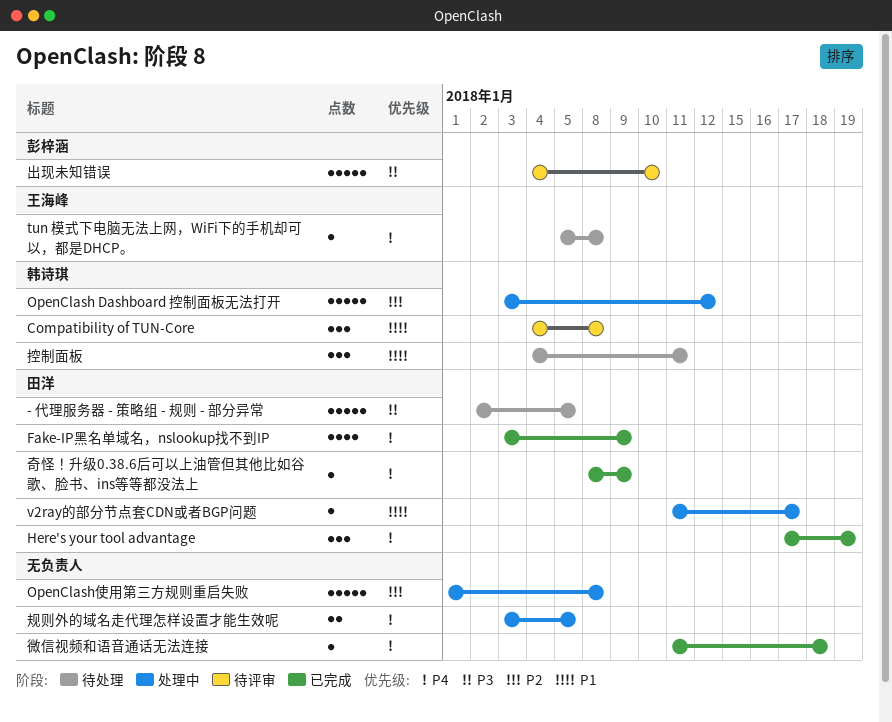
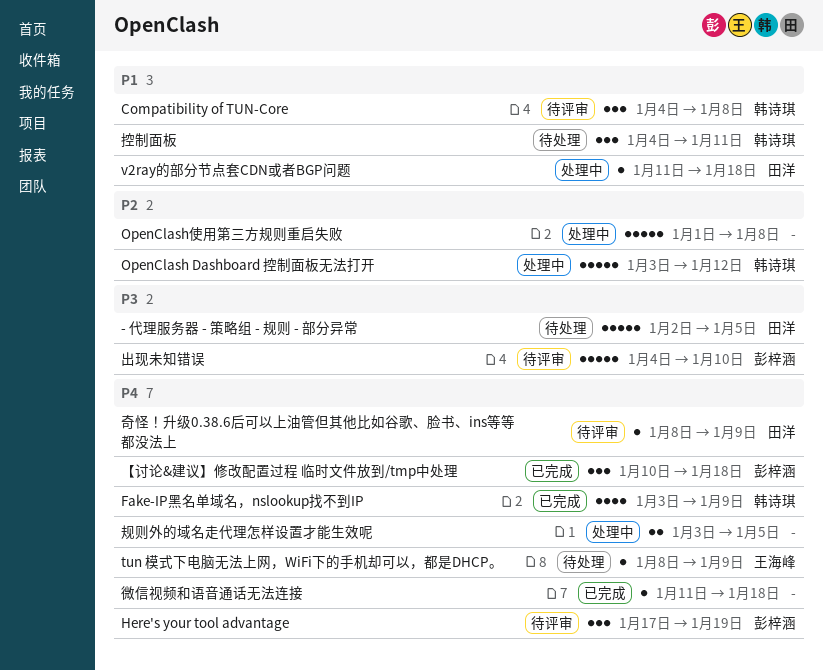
Fake-IP黑名单域名，nslookup找不到IP, owner: 田洋 -> 韩诗琪
Here's your tool advantage, status: 已完成 -> 待评审
Here's your tool advantage, owner: 田洋 -> 彭梓涵
tun 模式下电脑无法上网，WiFi下的手机却可以，都是DHCP。, start: Jan 5 -> Jan 8
tun 模式下电脑无法上网，WiFi下的手机却可以，都是DHCP。, due: Jan 8 -> Jan 9
v2ray的部分节点套CDN或者BGP问题, due: Jan 17 -> Jan 18
【讨论&建议】修改配置过程 临时文件放到/tmp中处理: none -> present
奇怪！升级0.38.6后可以上油管但其他比如谷歌、脸书、ins等等都没法上, status: 已完成 -> 待评审

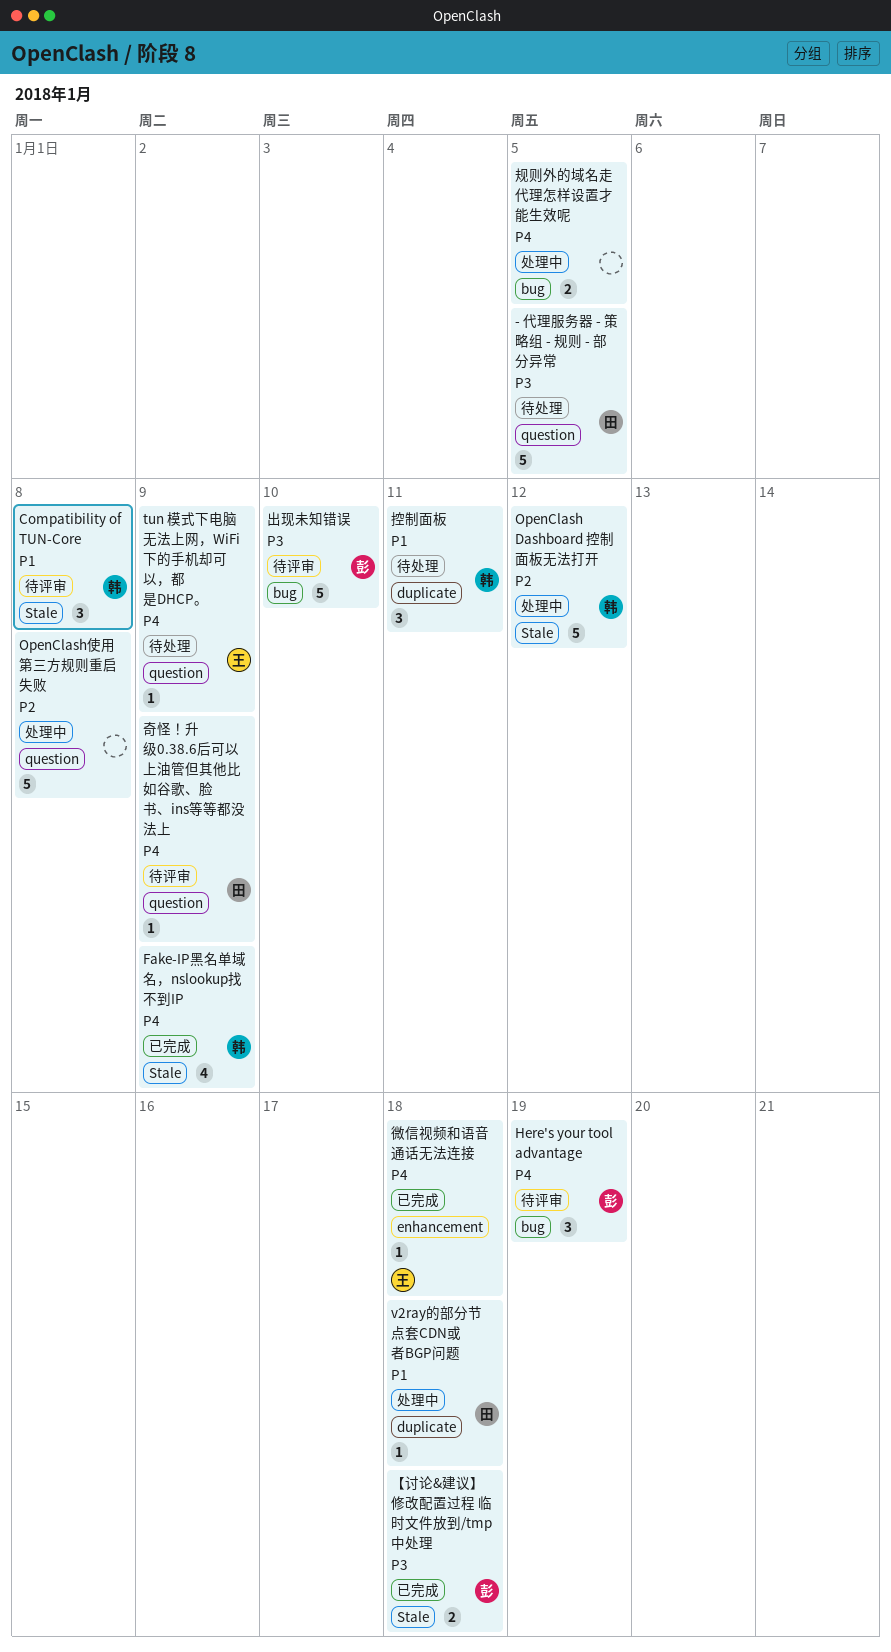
【讨论&建议】修改配置过程 临时文件放到/tmp中处理, priority: P4 -> P3
【讨论&建议】修改配置过程 临时文件放到/tmp中处理, estimate: 3 -> 2
微信视频和语音通话无法连接, owner: none -> 王海峰

